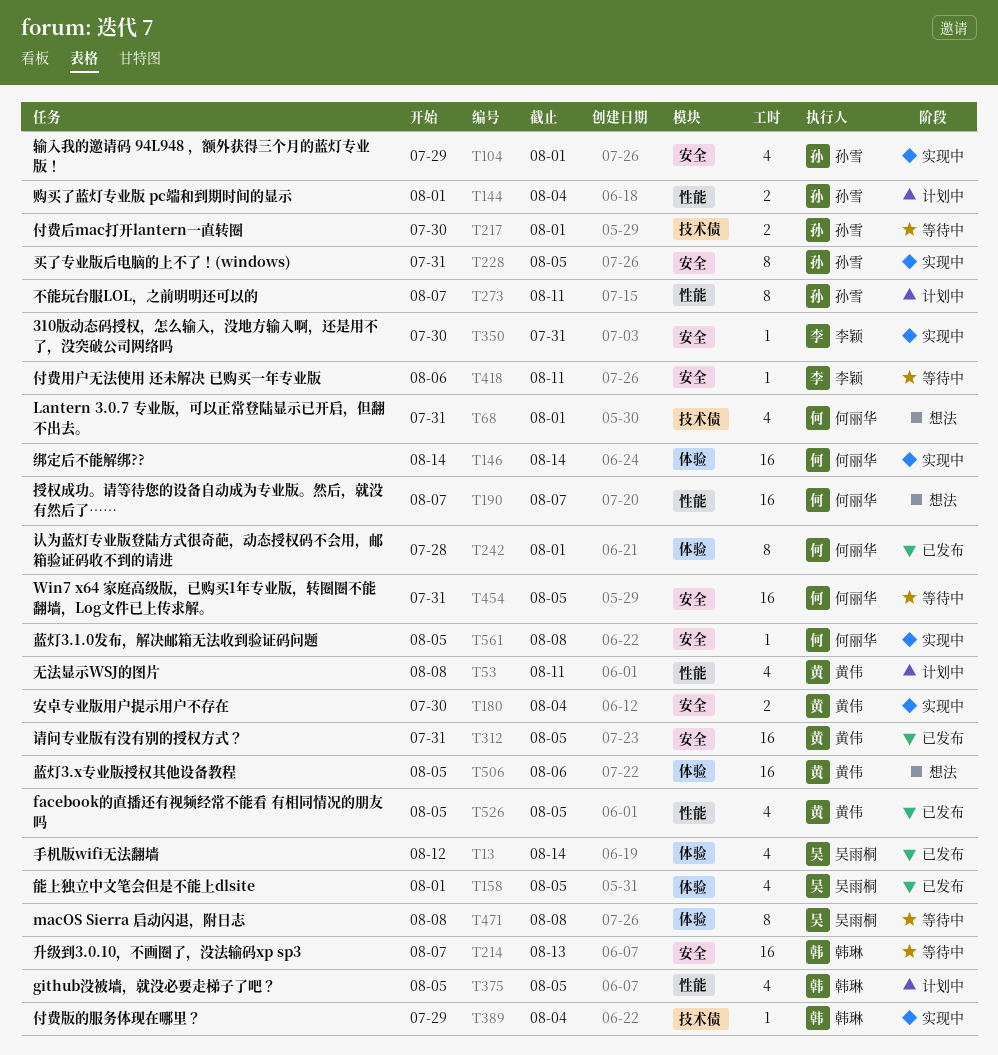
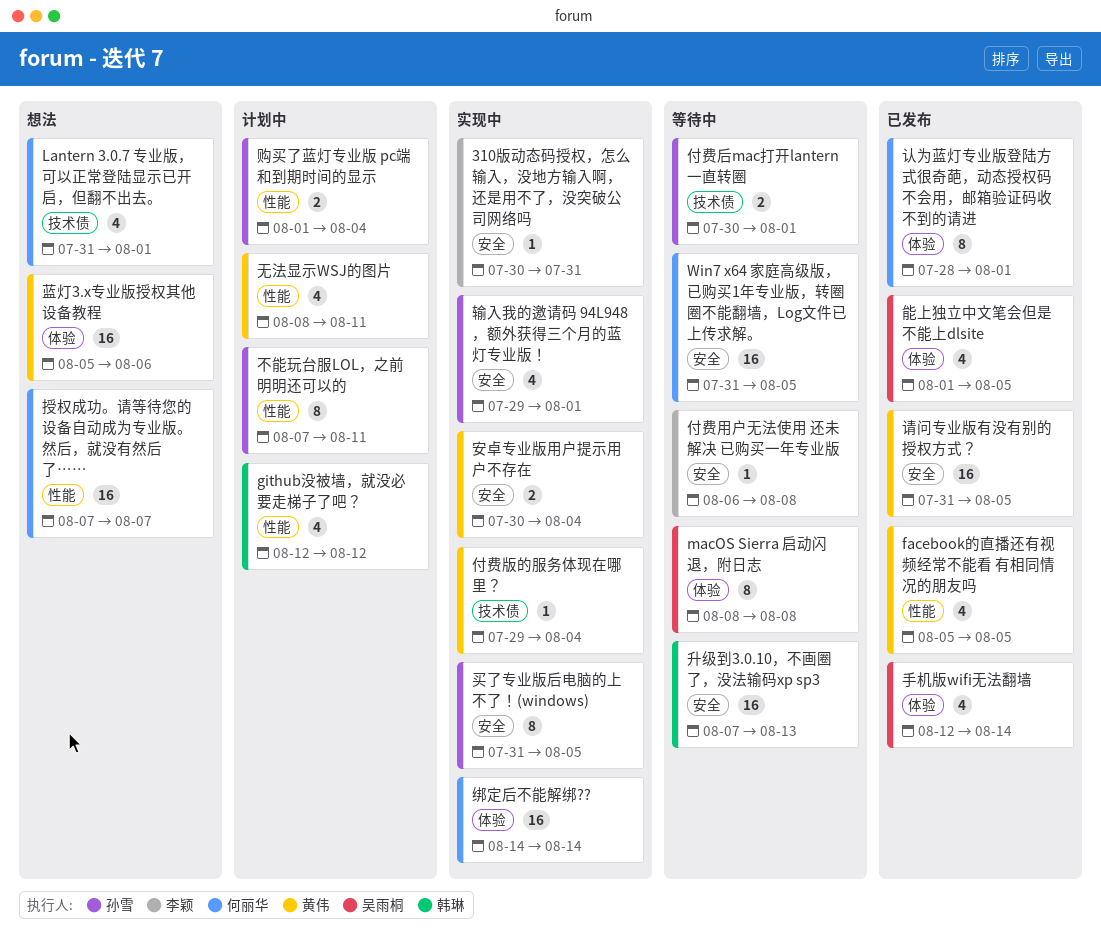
github没被墙，就没必要走梯子了吧？, start: Aug 5 -> Aug 12
github没被墙，就没必要走梯子了吧？, due: Aug 5 -> Aug 12
付费版的服务体现在哪里？, owner: 韩琳 -> 黄伟
付费用户无法使用 还未解决 已购买一年专业版, due: Aug 11 -> Aug 8
蓝灯3.1.0发布，解决邮箱无法收到验证码问题: present -> none

